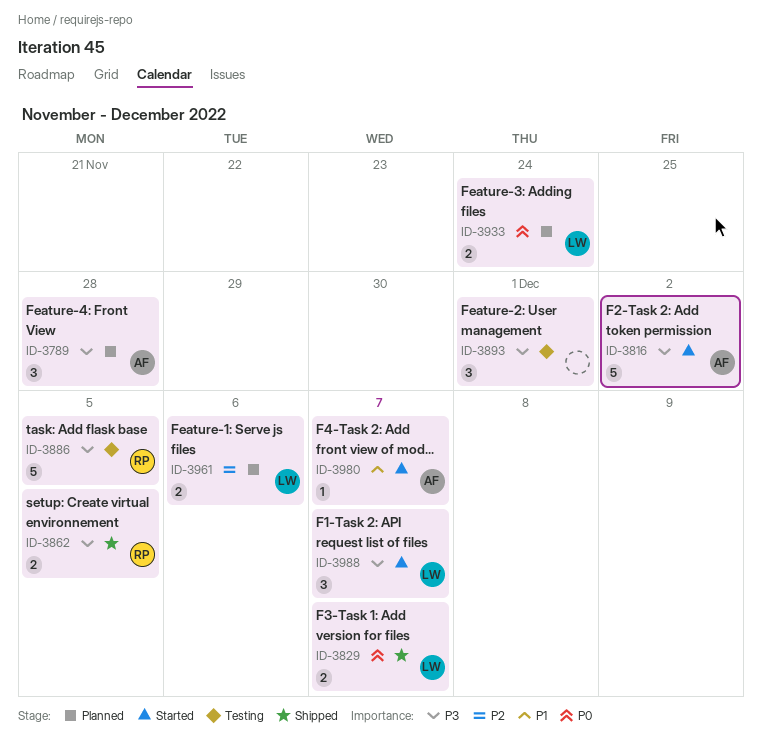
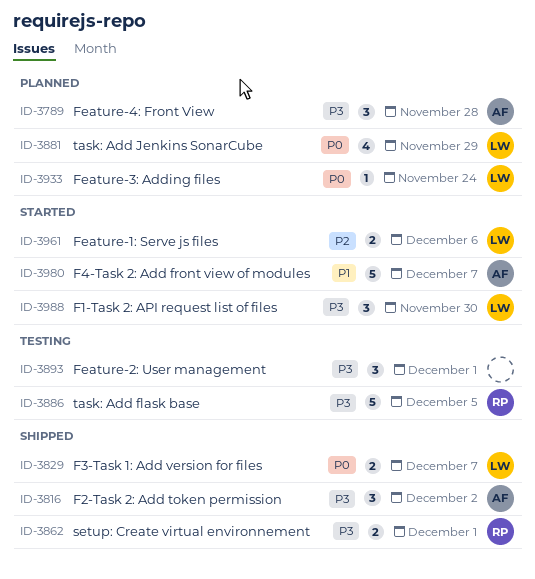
ID-3816, status: Started -> Shipped
ID-3816, estimate: 5 -> 3
ID-3862, due: Dec 5 -> Dec 1
ID-3881: none -> present
ID-3933, estimate: 2 -> 1
ID-3961, status: Planned -> Started
ID-3980, estimate: 1 -> 5
ID-3988, due: Dec 7 -> Nov 30

